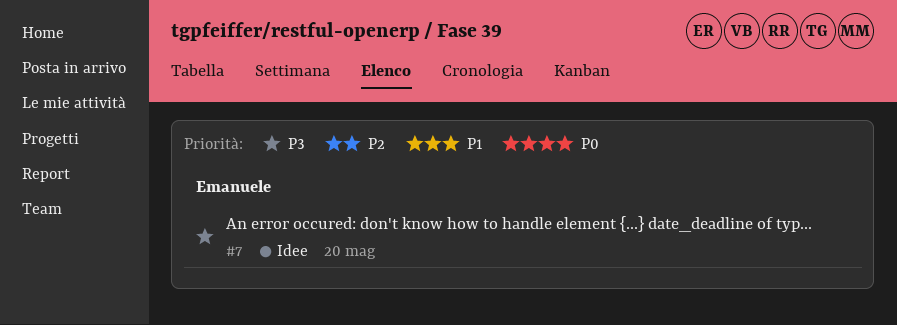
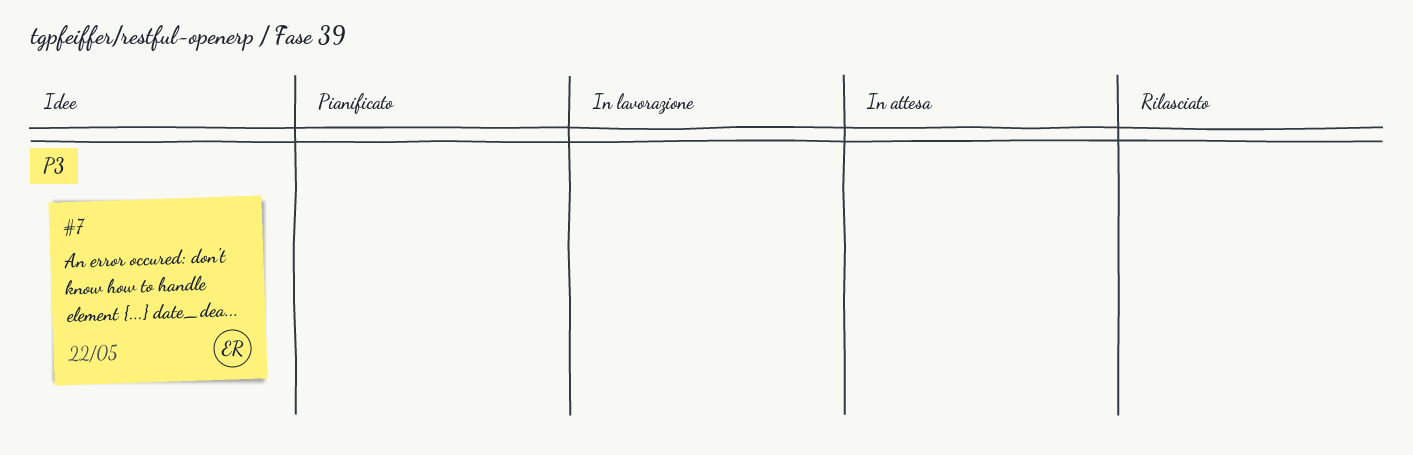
#7, due: May 20 -> May 22

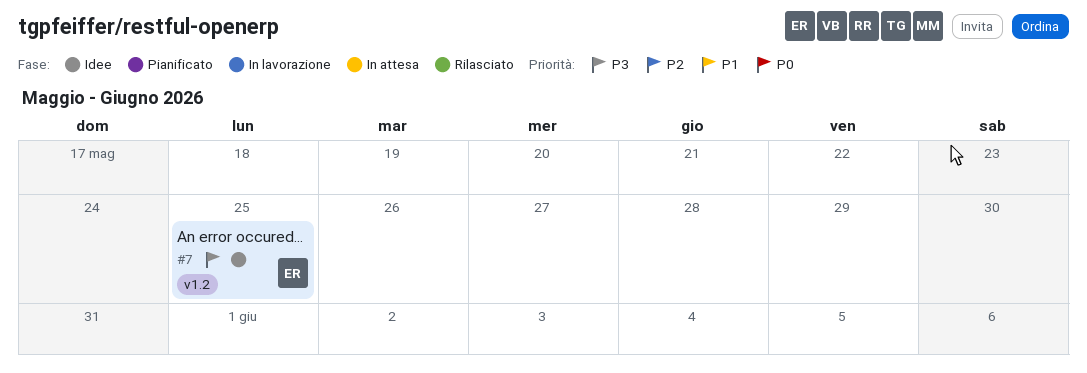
#7, due: May 22 -> May 25

